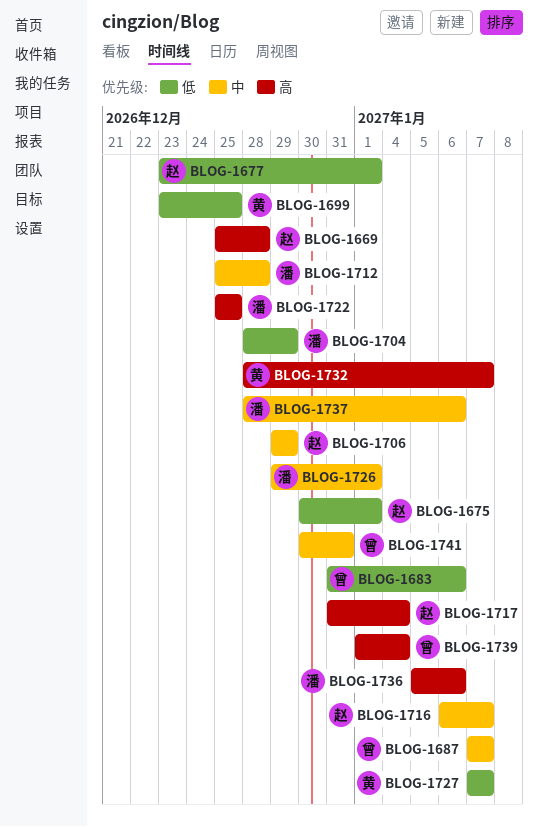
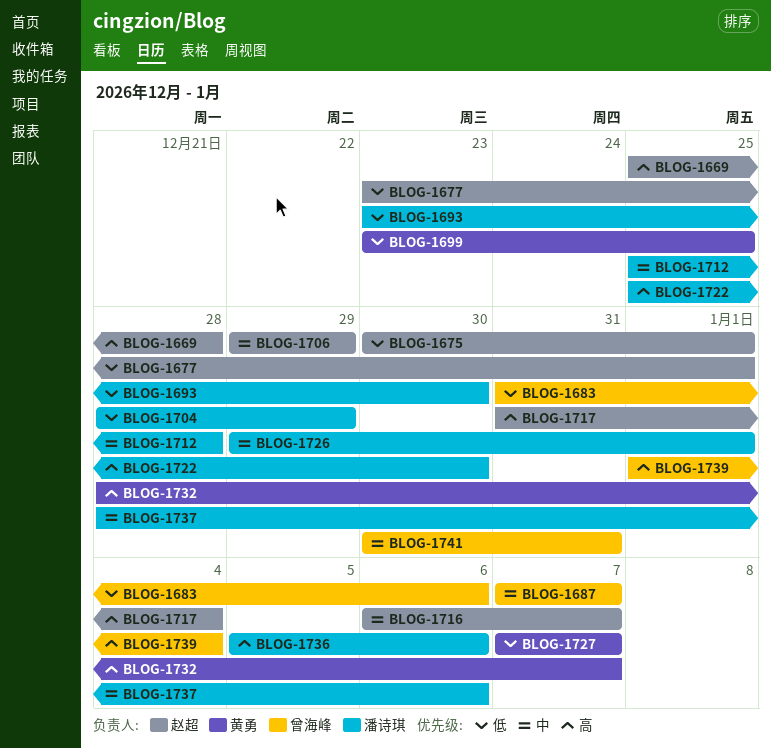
BLOG-1693: none -> present
BLOG-1722, due: Dec 25 -> Dec 30

